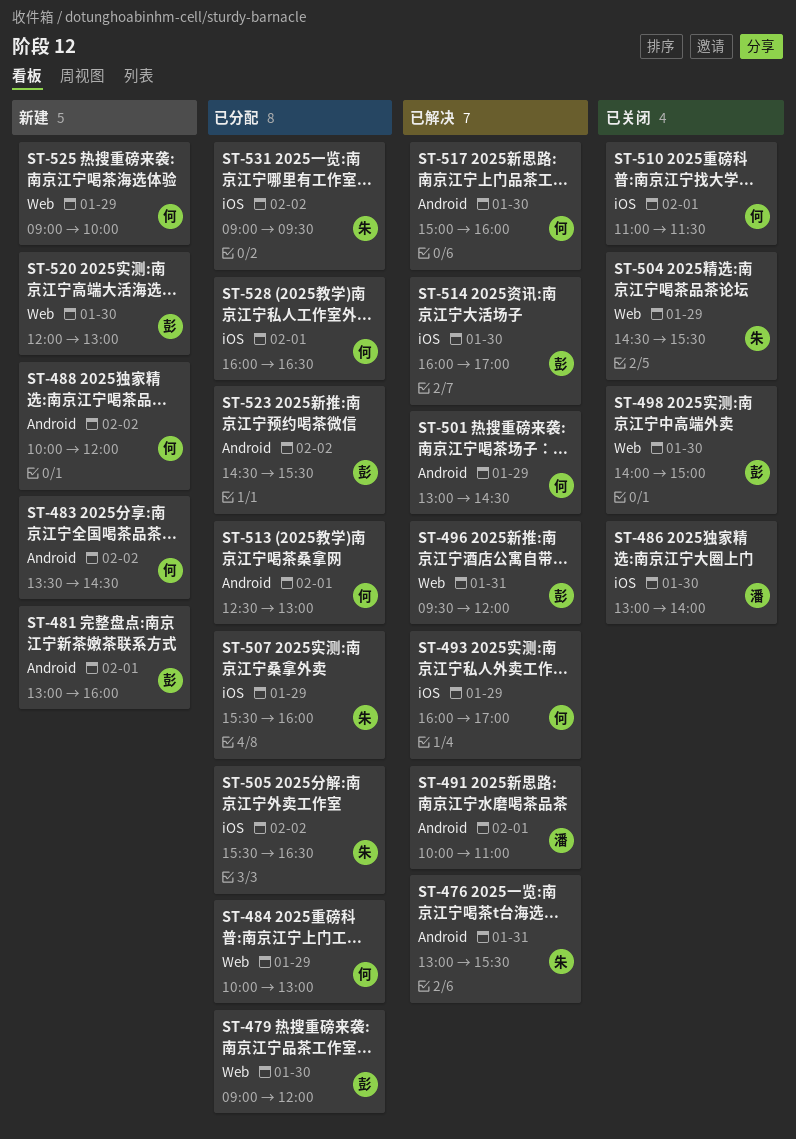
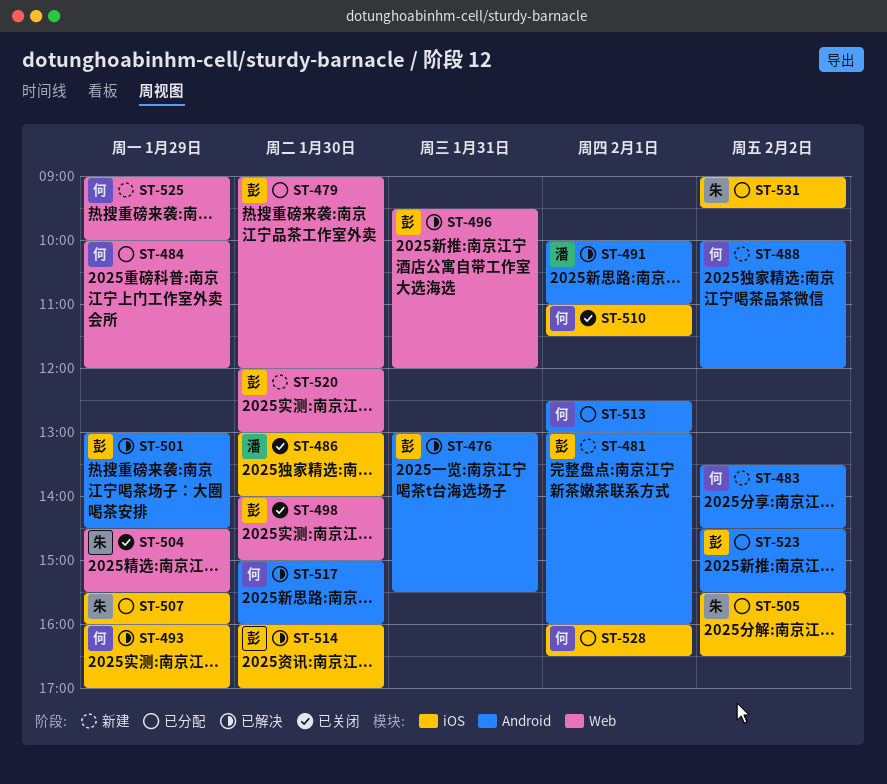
ST-476, owner: 朱 -> 彭
ST-484, ends: 13:00 -> 12:00
ST-501, owner: 何 -> 彭

